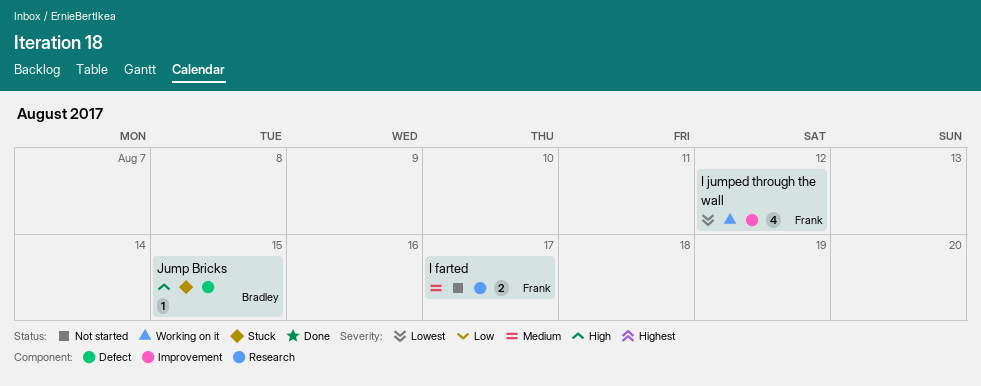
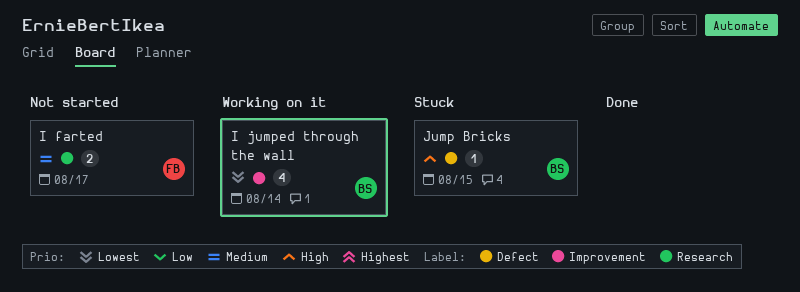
I jumped through the wall, owner: Frank -> Bradley
I jumped through the wall, due: Aug 12 -> Aug 14

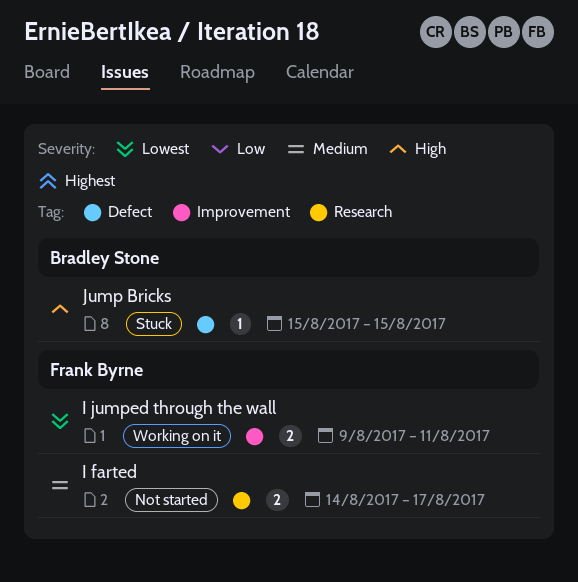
I jumped through the wall, owner: Bradley Stone -> Frank Byrne
I jumped through the wall, estimate: 4 -> 2
I jumped through the wall, due: Aug 14 -> Aug 11

